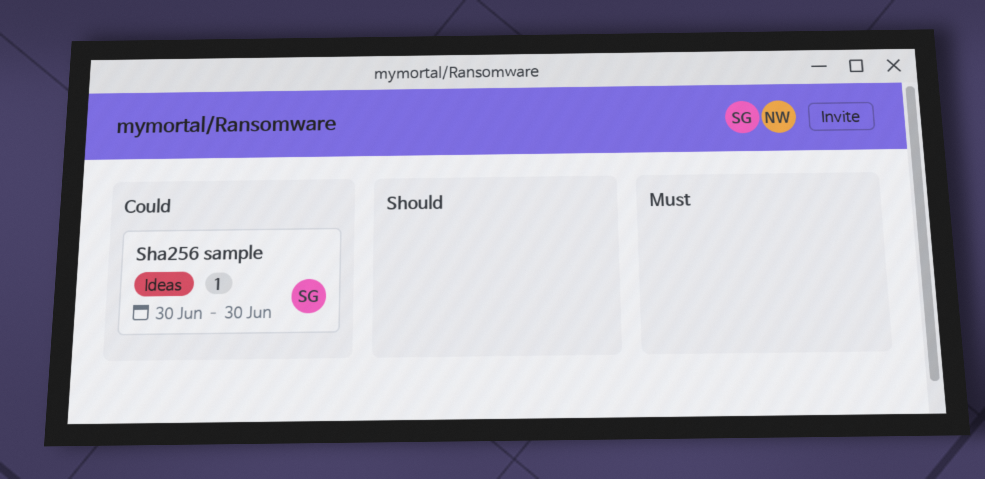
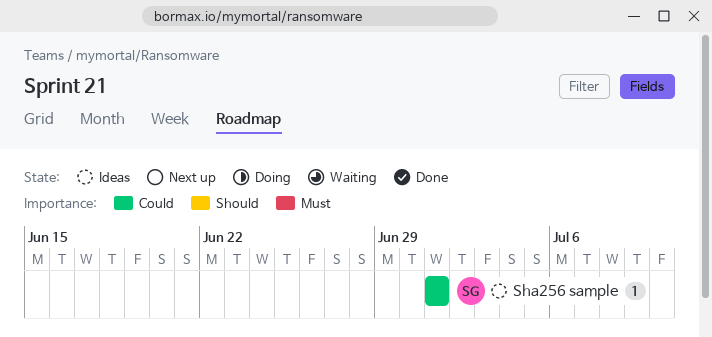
Sha256 sample, start: Jun 30 -> Jul 1
Sha256 sample, due: Jun 30 -> Jul 1

